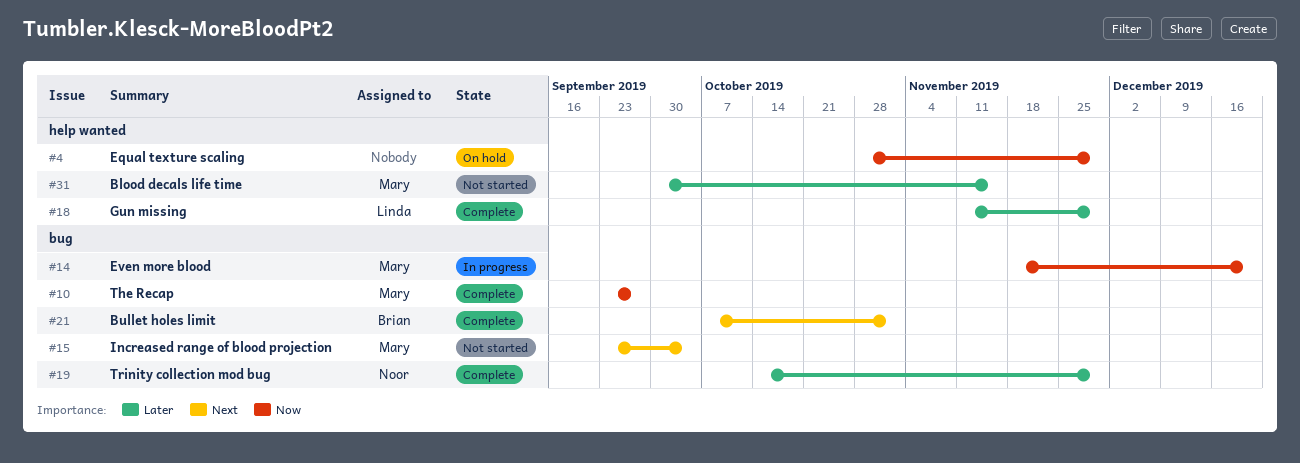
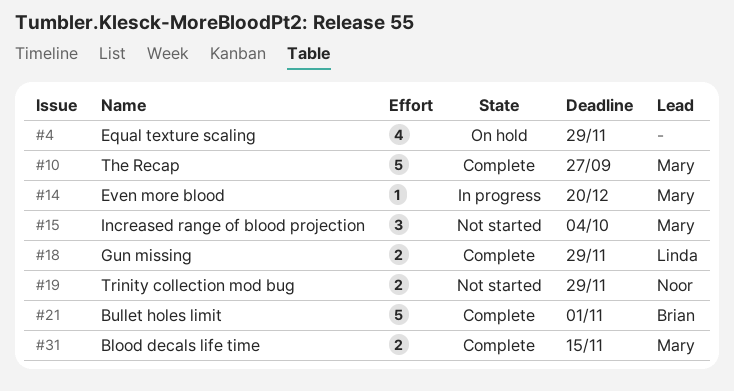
#19, status: Complete -> Not started
#31, status: Not started -> Complete

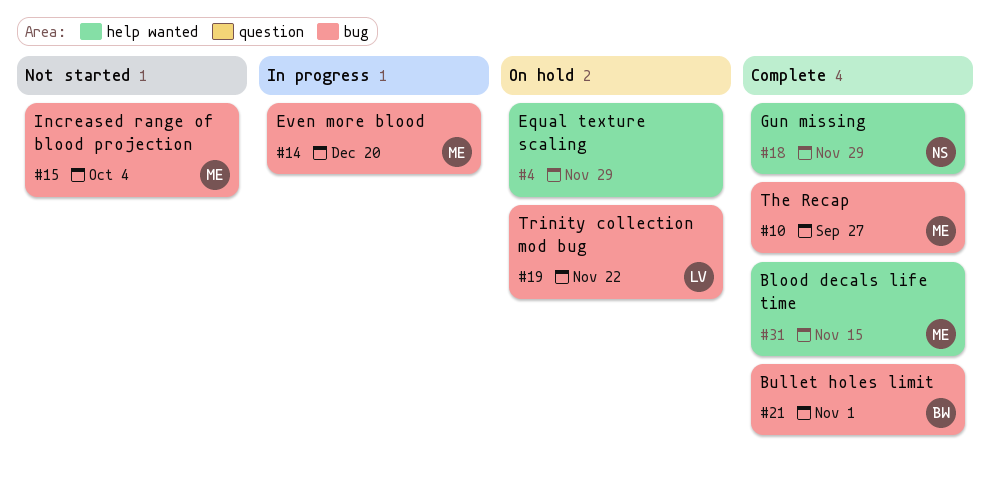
#18, owner: Linda -> Noor
#19, status: Not started -> On hold
#19, owner: Noor -> Linda
#19, due: Nov 29 -> Nov 22

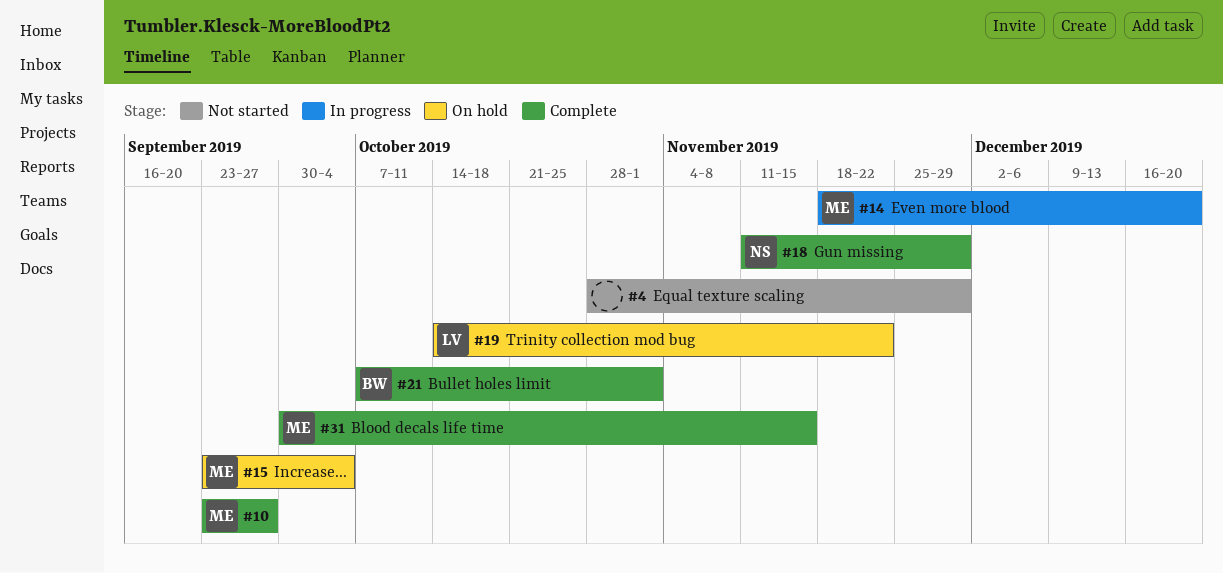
#4, status: On hold -> Not started
#15, status: Not started -> On hold

